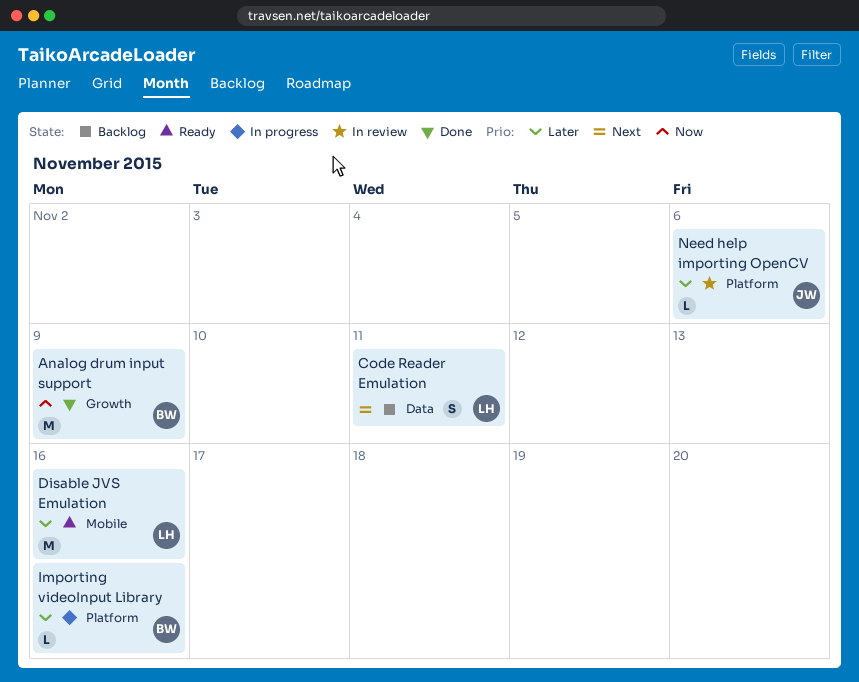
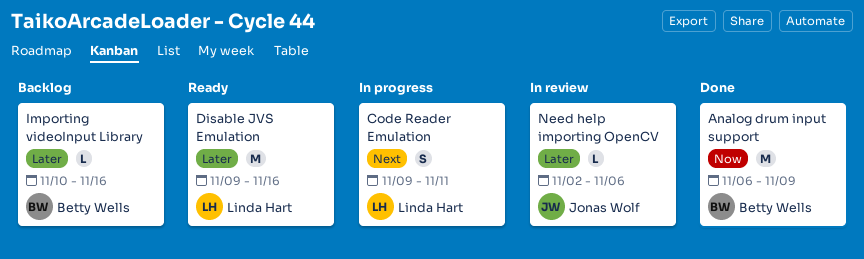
Code Reader Emulation, status: Backlog -> In progress
Importing videoInput Library, status: In progress -> Backlog

